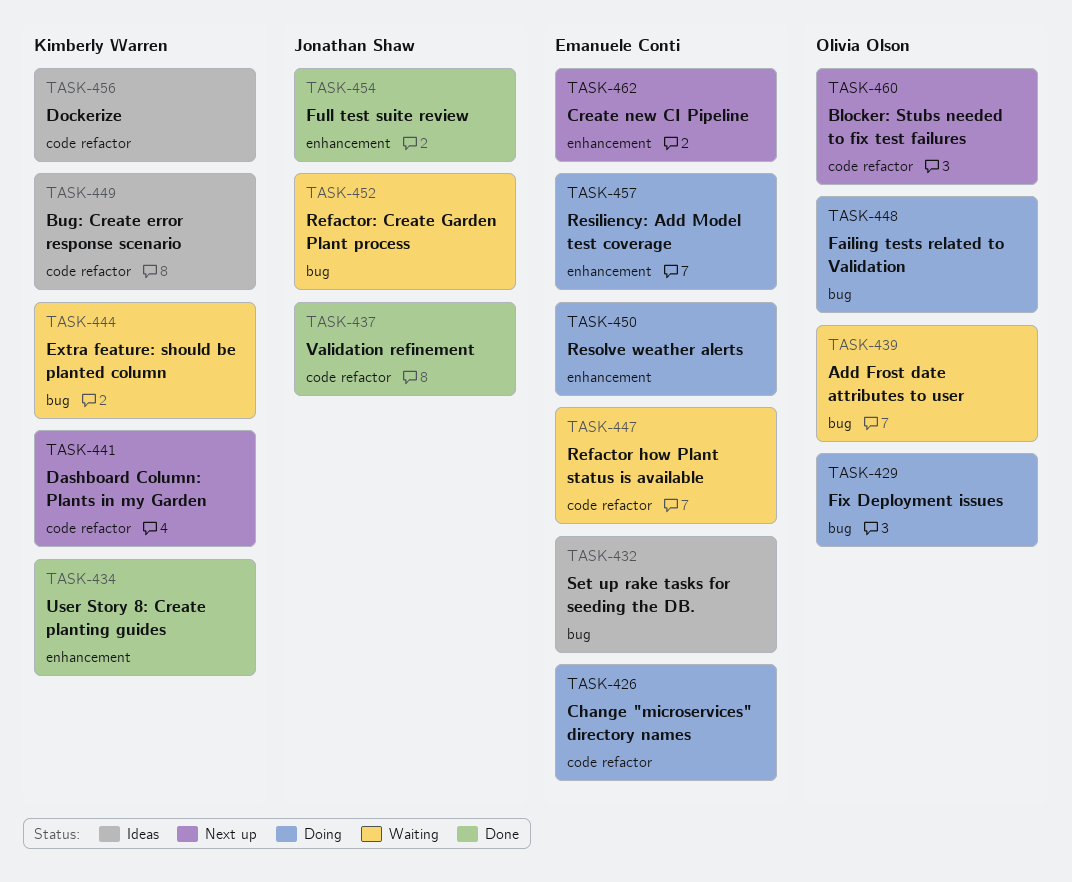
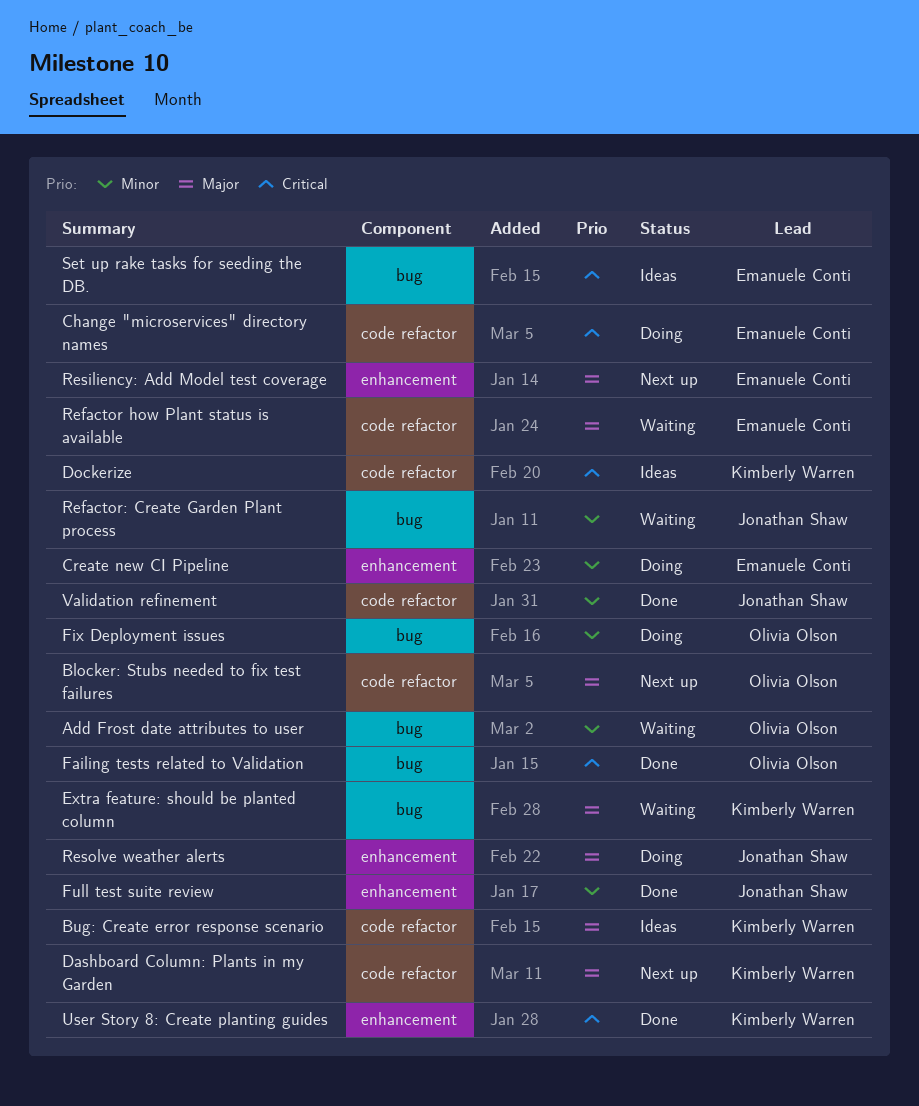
Create new CI Pipeline, status: Next up -> Doing
Failing tests related to Validation, status: Doing -> Done
Resiliency: Add Model test coverage, status: Doing -> Next up
Resolve weather alerts, owner: Emanuele Conti -> Jonathan Shaw

